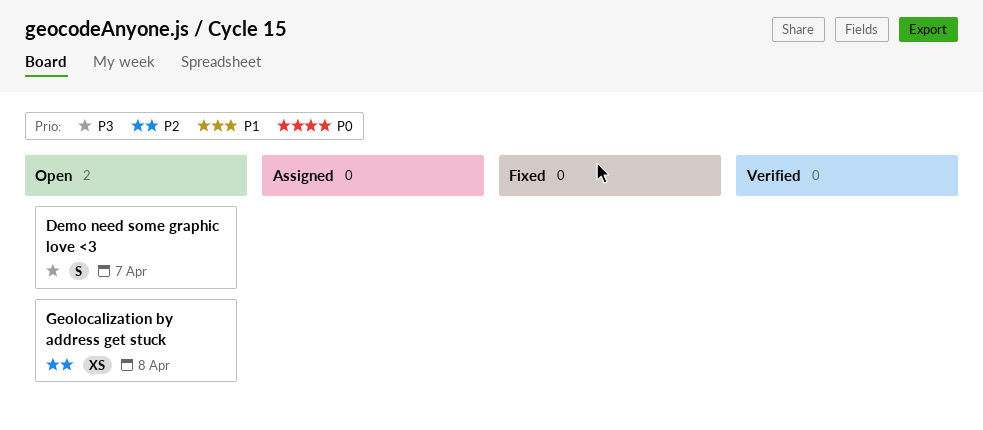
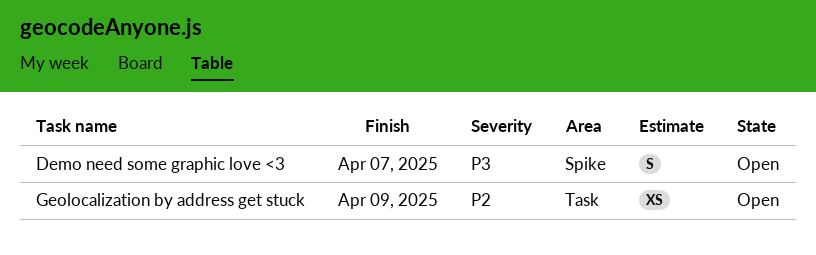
Geolocalization by address get stuck, due: Apr 8 -> Apr 9

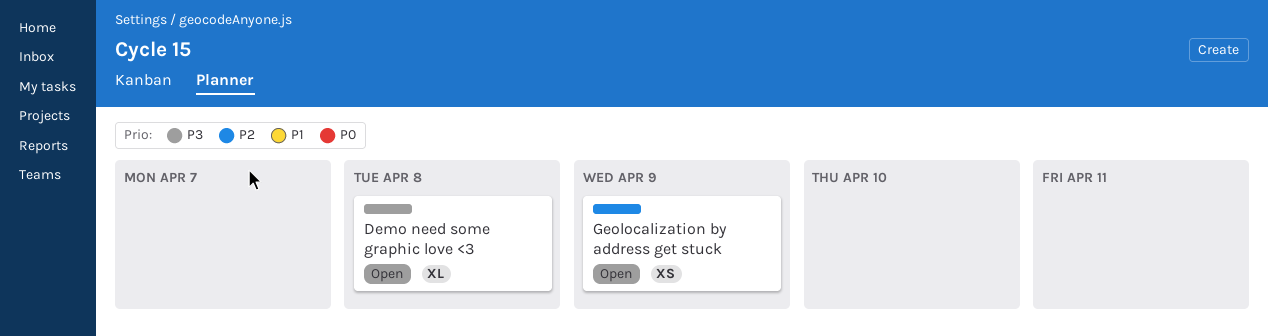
Demo need some graphic love <3, estimate: S -> XL
Demo need some graphic love <3, due: Apr 7 -> Apr 8

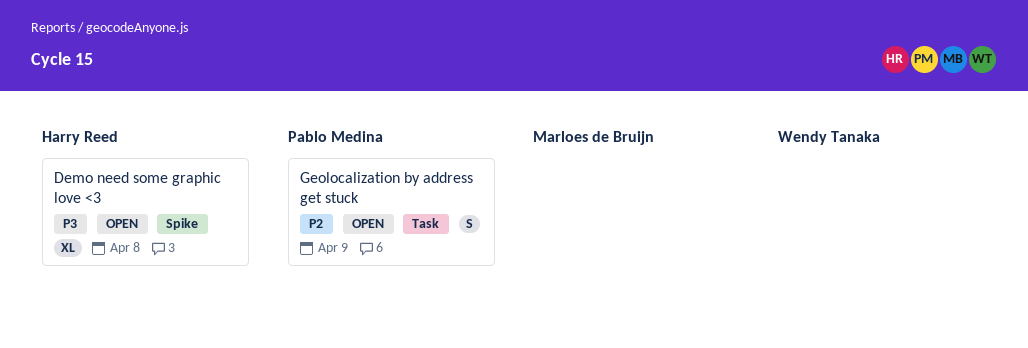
Geolocalization by address get stuck, estimate: XS -> S

